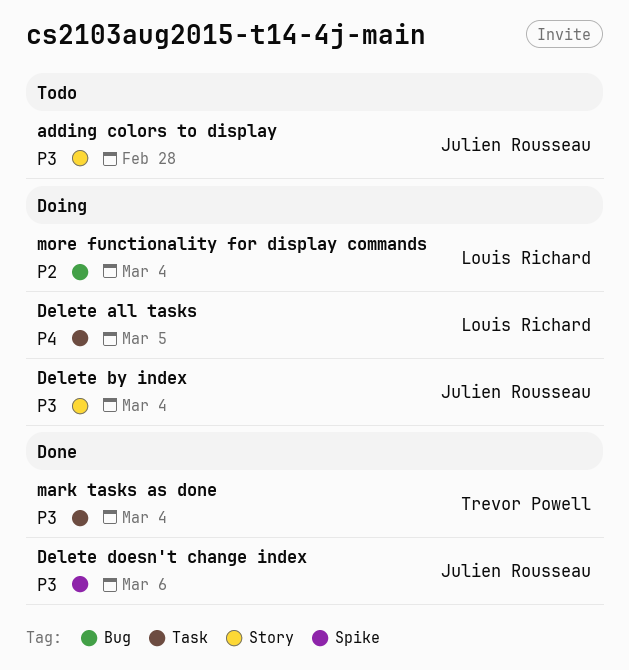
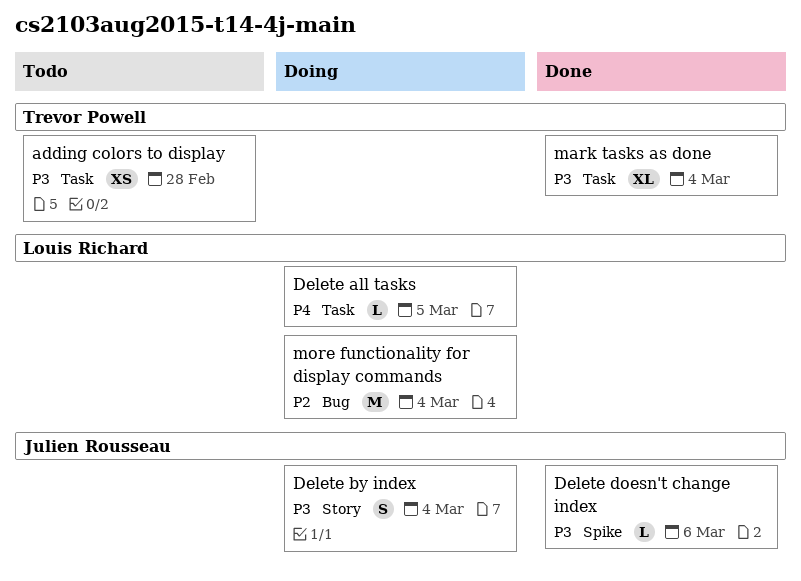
adding colors to display, owner: Julien Rousseau -> Trevor Powell
adding colors to display, label: Story -> Task

